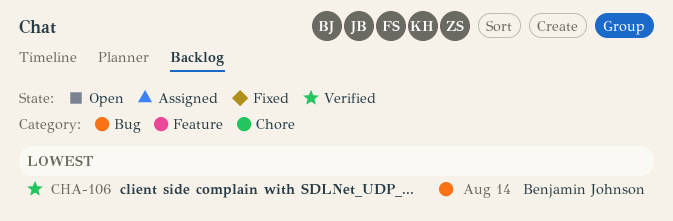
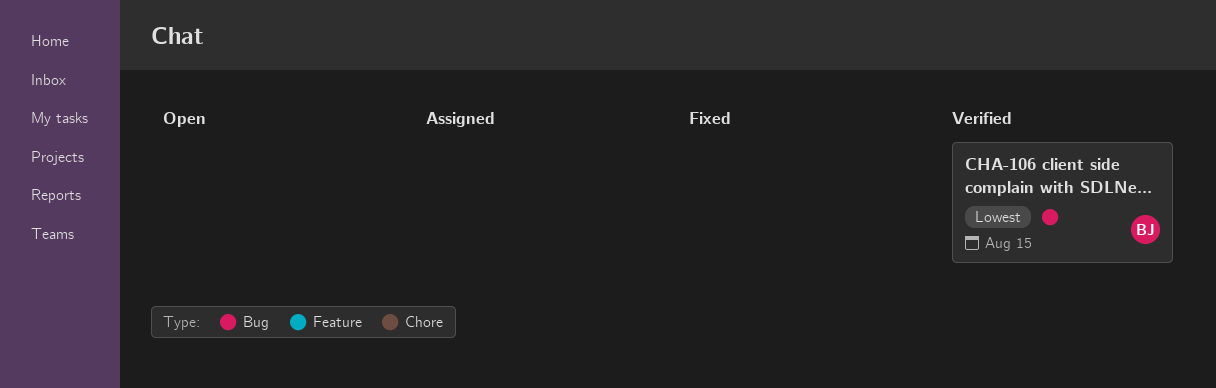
CHA-106, due: Aug 14 -> Aug 15

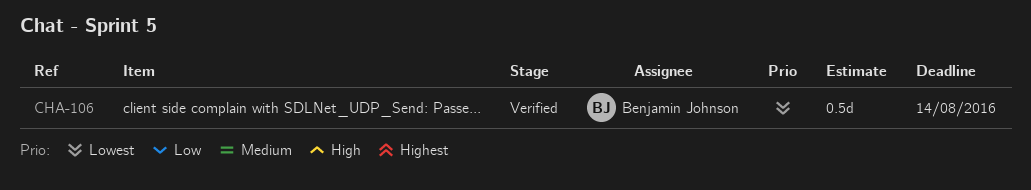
CHA-106, due: Aug 15 -> Aug 14

